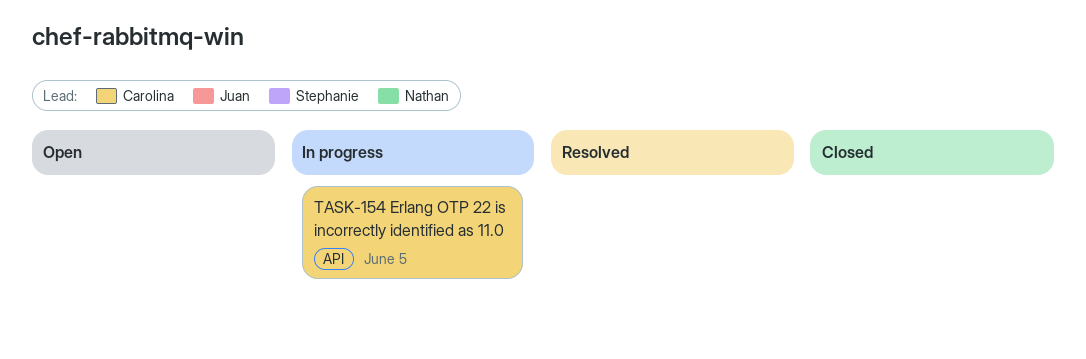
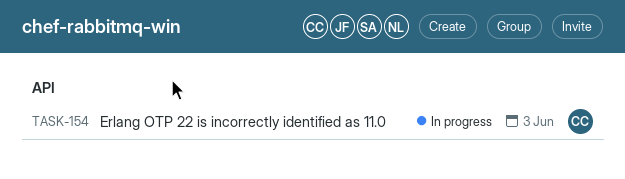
TASK-154, due: Jun 5 -> Jun 3

